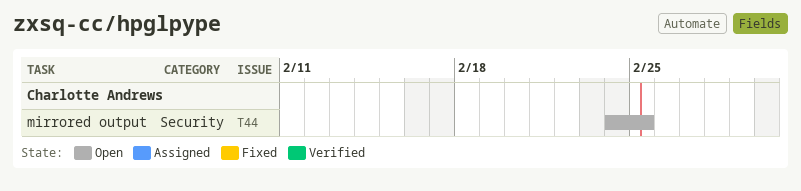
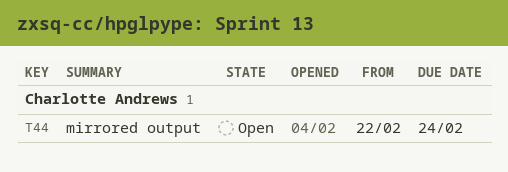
T44, start: Feb 24 -> Feb 22
T44, due: Feb 25 -> Feb 24

